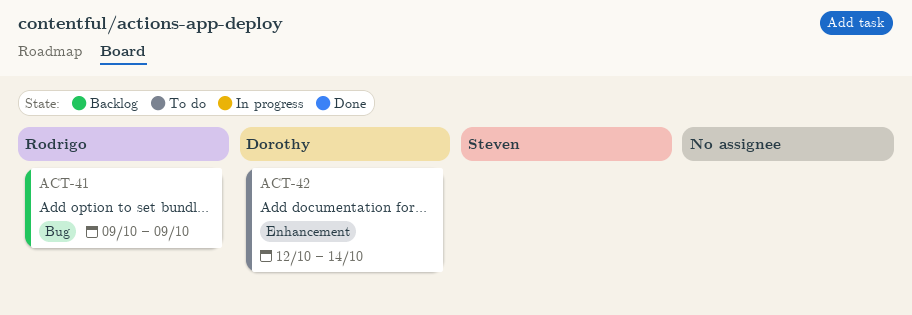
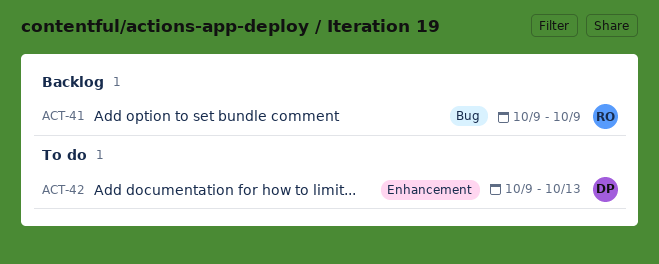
ACT-42, start: Oct 12 -> Oct 9
ACT-42, due: Oct 14 -> Oct 13

